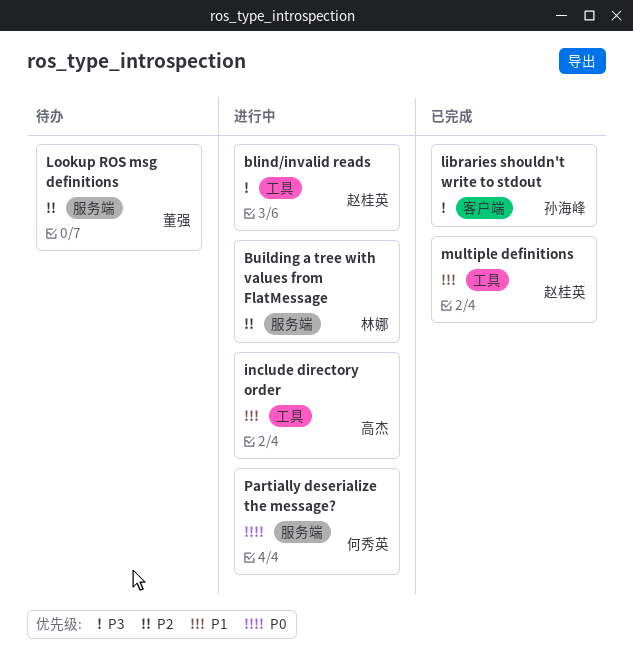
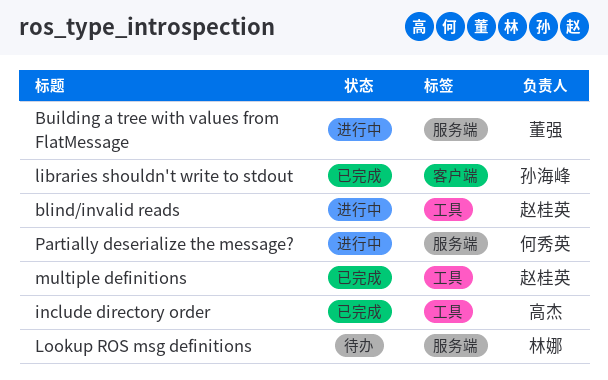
Building a tree with values from FlatMessage, owner: 林娜 -> 董强
include directory order, status: 进行中 -> 已完成
Lookup ROS msg definitions, owner: 董强 -> 林娜

